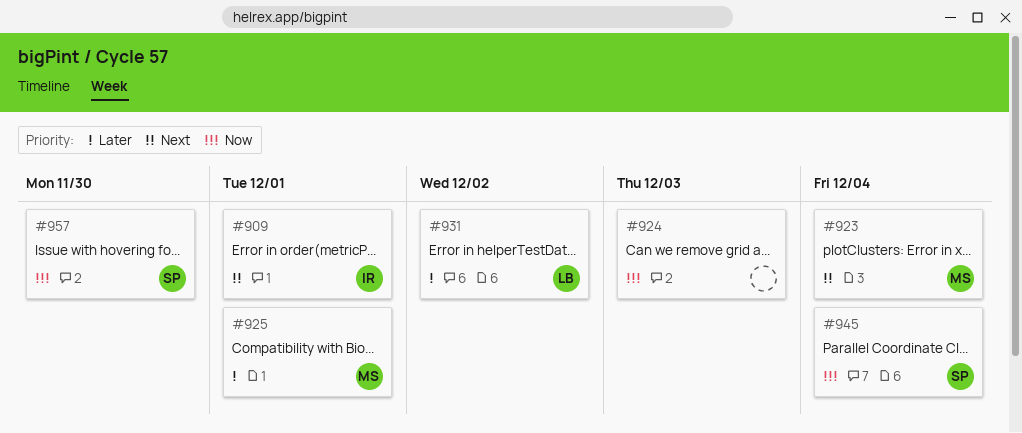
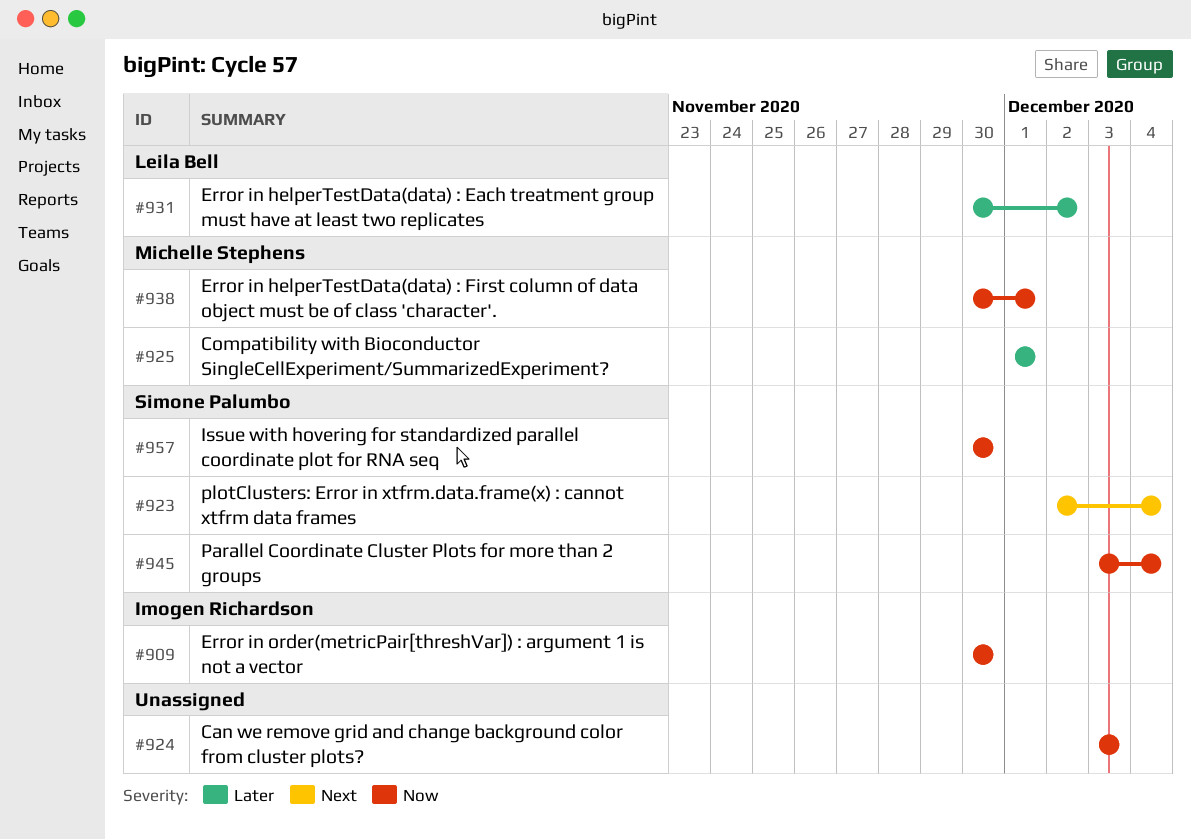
#909, priority: Next -> Now
#909, due: Dec 1 -> Nov 30
#923, owner: Michelle Stephens -> Simone Palumbo
#938: none -> present

